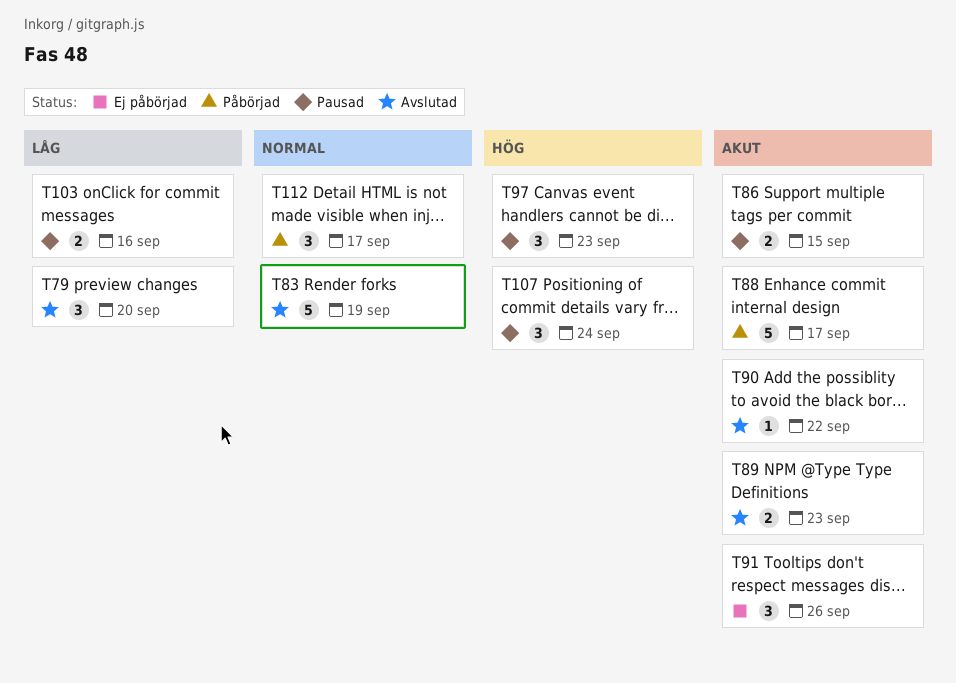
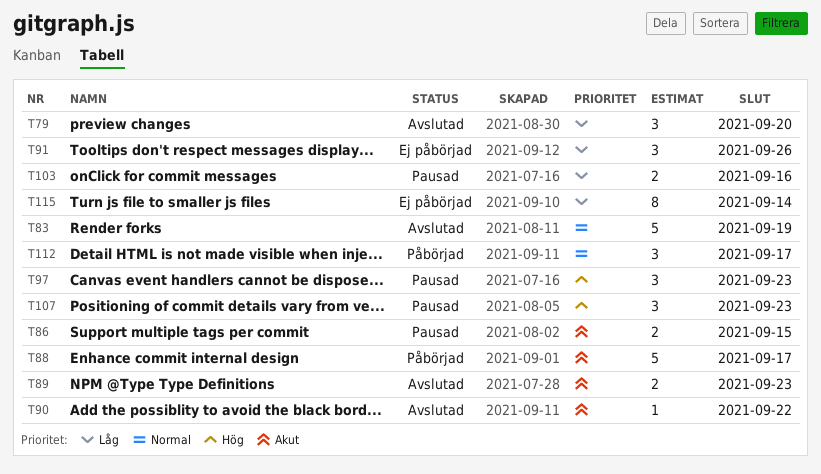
T91, priority: Akut -> Låg
T107, due: Sep 24 -> Sep 23
T115: none -> present

